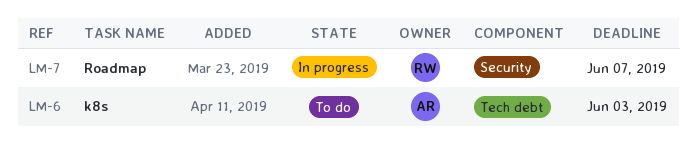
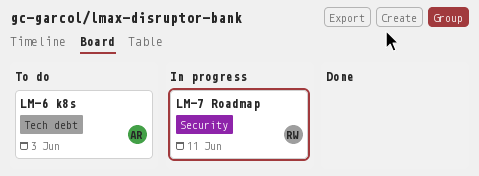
LM-7, due: Jun 7 -> Jun 11

